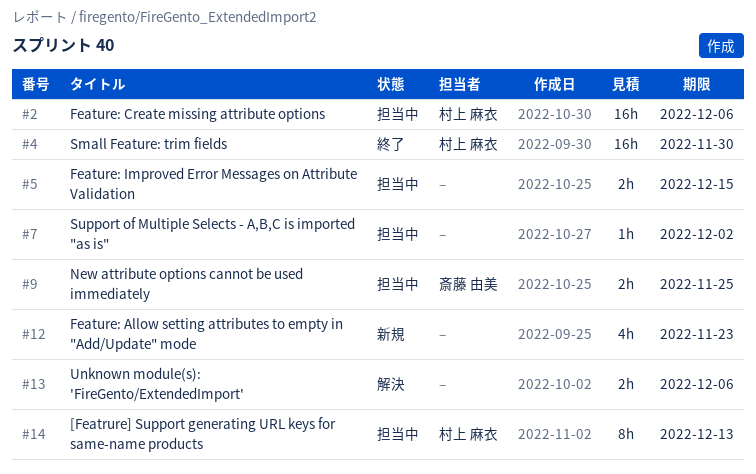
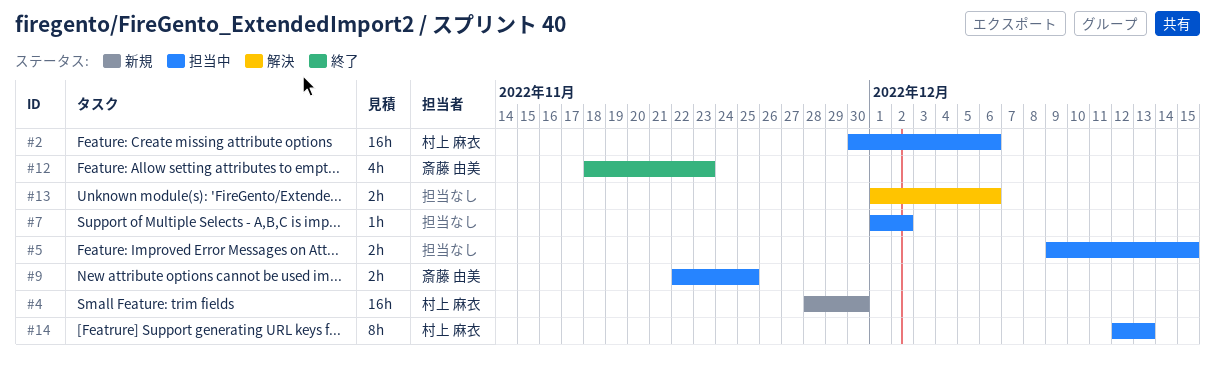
#4, status: 終了 -> 新規
#12, status: 新規 -> 終了
#12, owner: none -> 斎藤 由美

